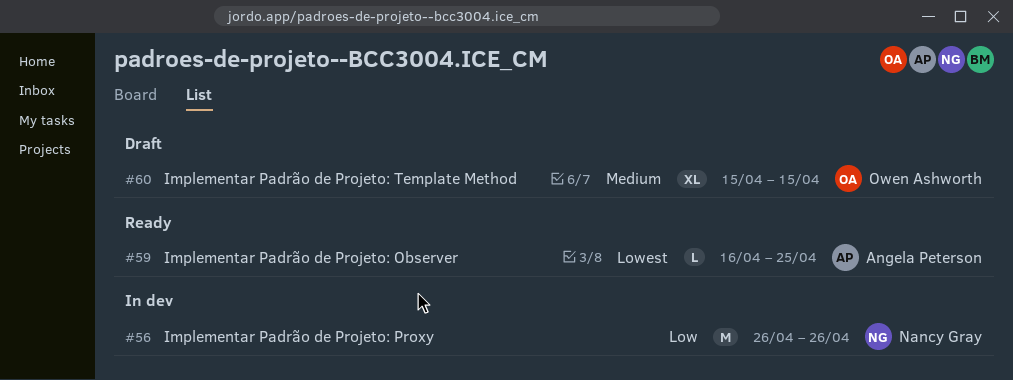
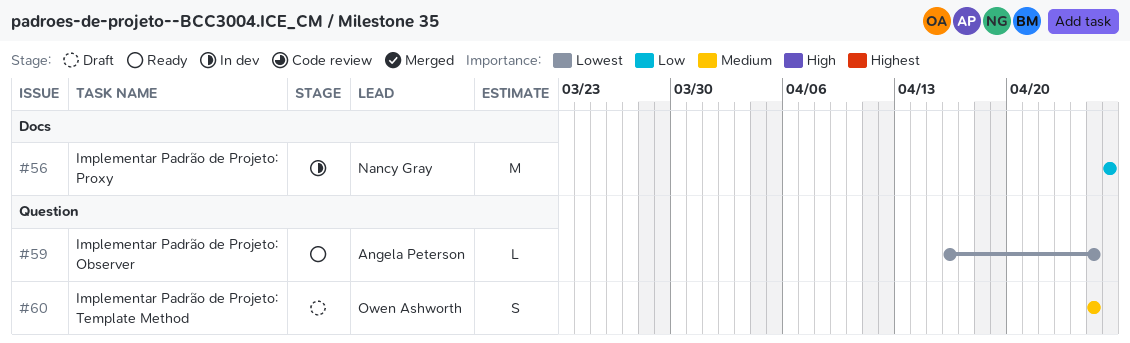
#60, estimate: XL -> S
#60, start: Apr 15 -> Apr 25
#60, due: Apr 15 -> Apr 25

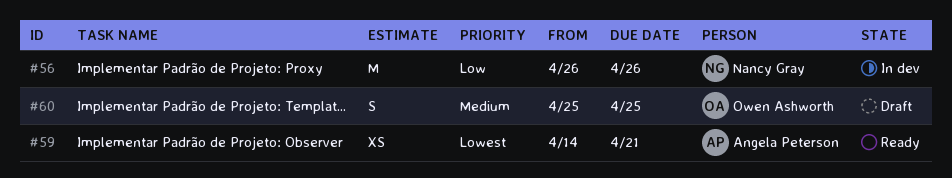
#59, estimate: L -> XS
#59, start: Apr 16 -> Apr 14
#59, due: Apr 25 -> Apr 21

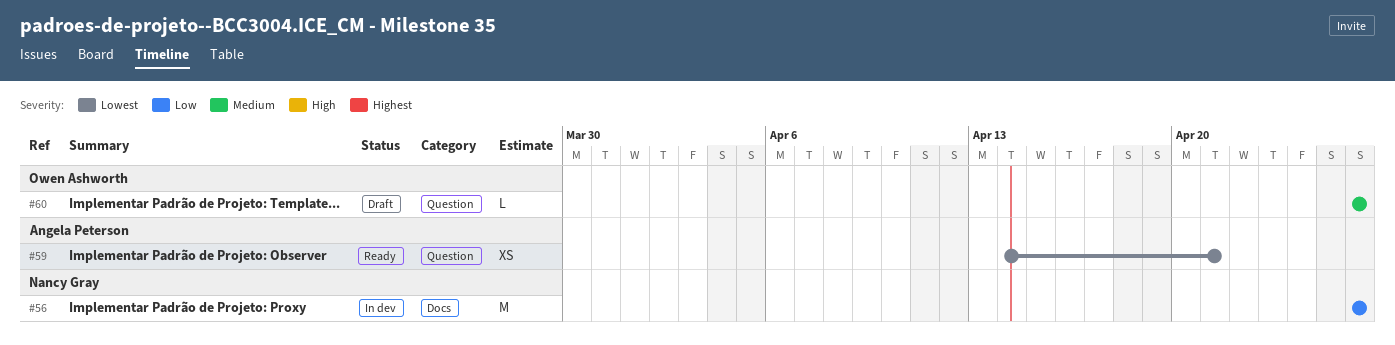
#60, estimate: S -> L
#60, start: Apr 25 -> Apr 26
#60, due: Apr 25 -> Apr 26

